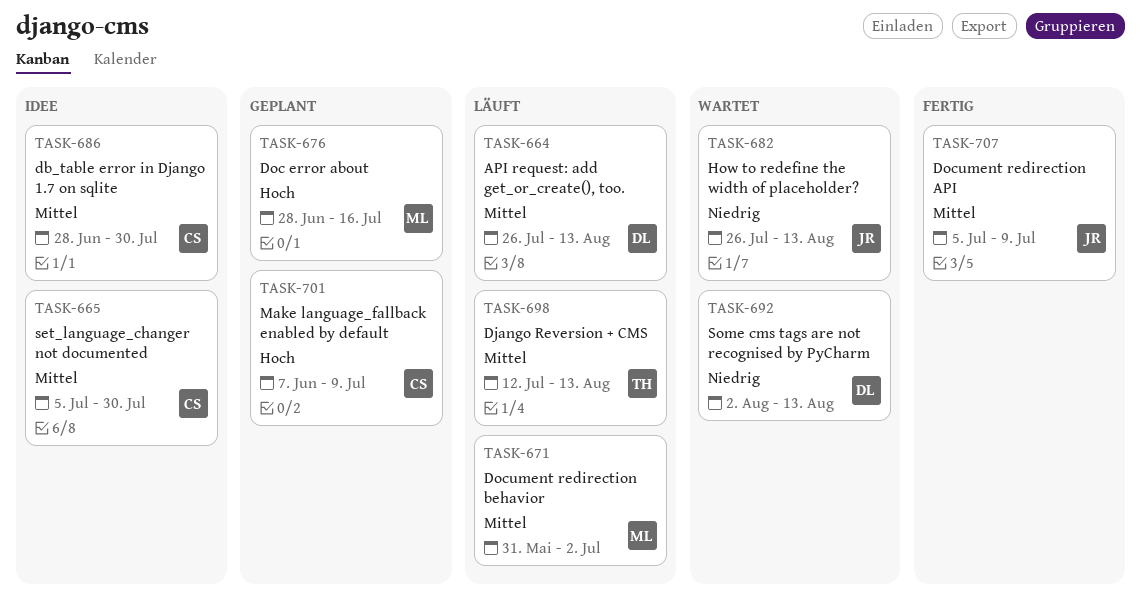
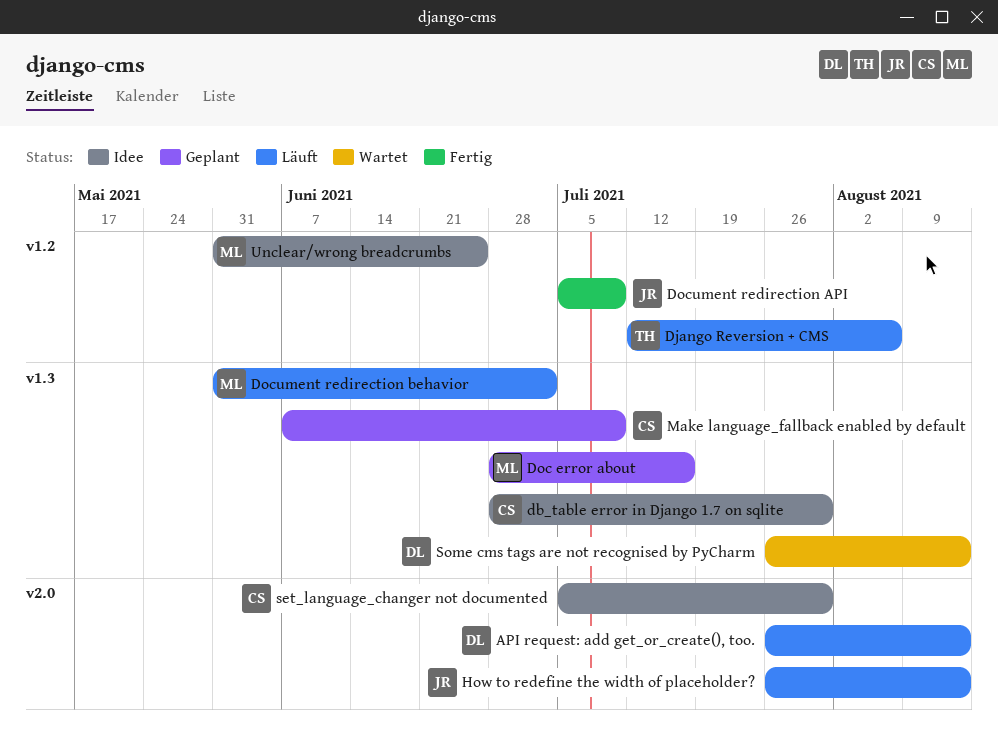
Django Reversion + CMS, due: Aug 13 -> Aug 6
How to redefine the width of placeholder?, status: Wartet -> Läuft
Some cms tags are not recognised by PyCharm, start: Aug 2 -> Jul 26
Unclear/wrong breadcrumbs: none -> present

